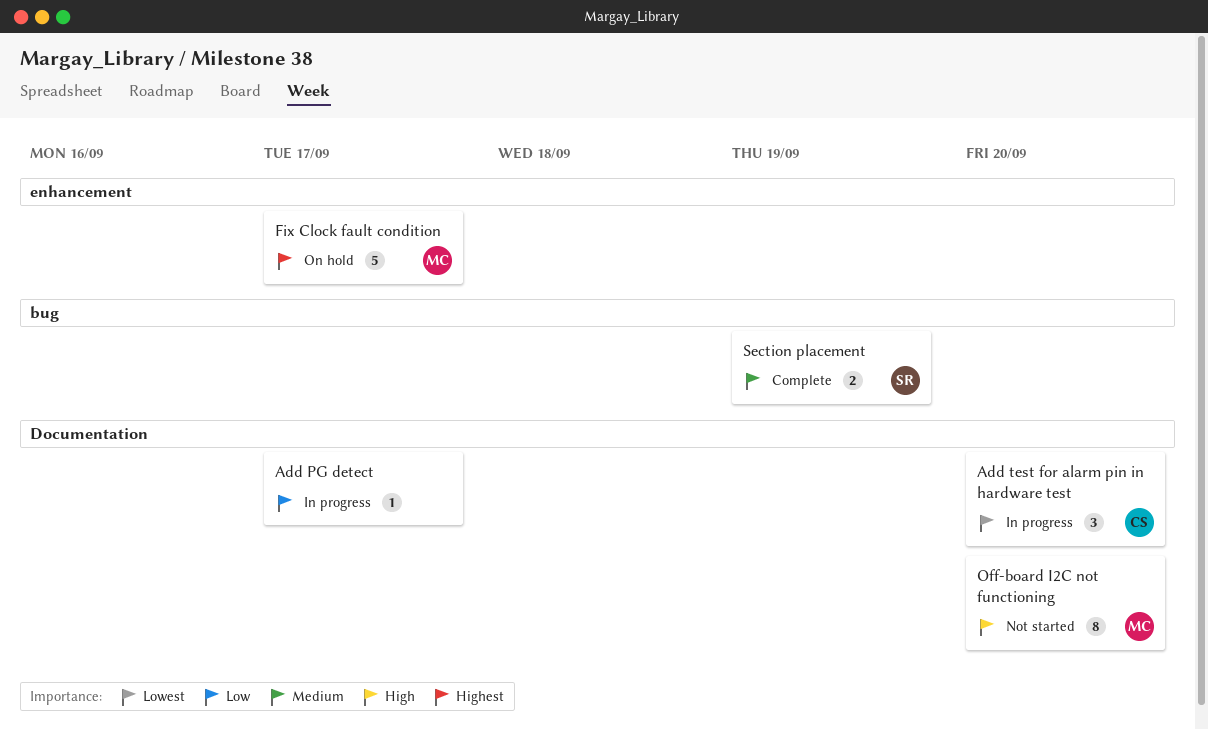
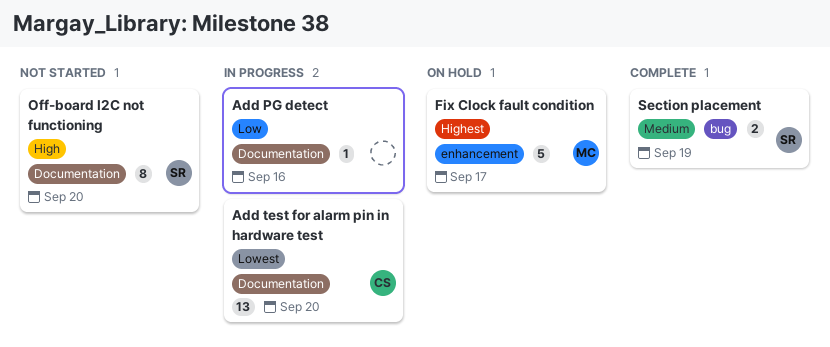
Add PG detect, due: Sep 17 -> Sep 16
Add test for alarm pin in hardware test, estimate: 3 -> 13
Off-board I2C not functioning, owner: MC -> SR

